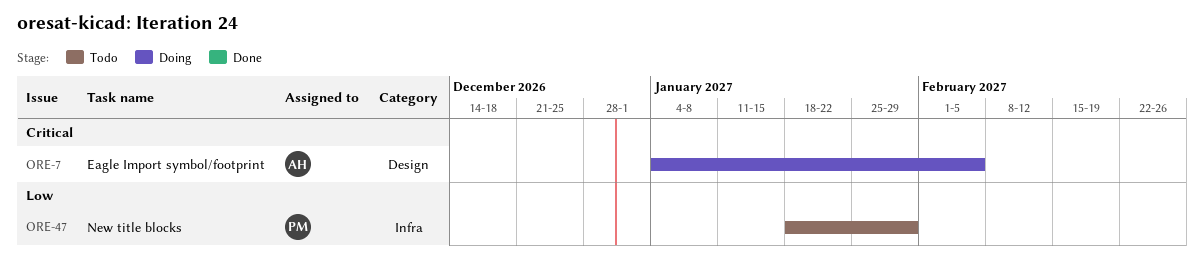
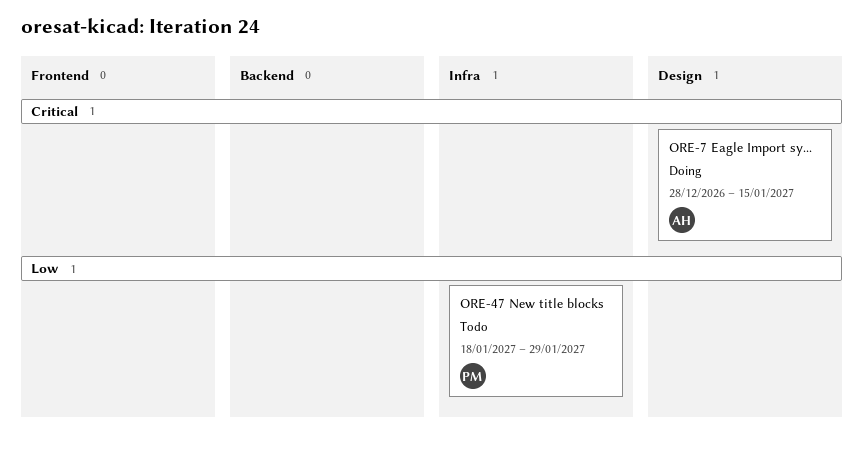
ORE-7, start: Jan 4 -> Dec 28
ORE-7, due: Feb 5 -> Jan 15

